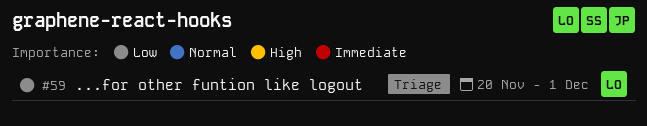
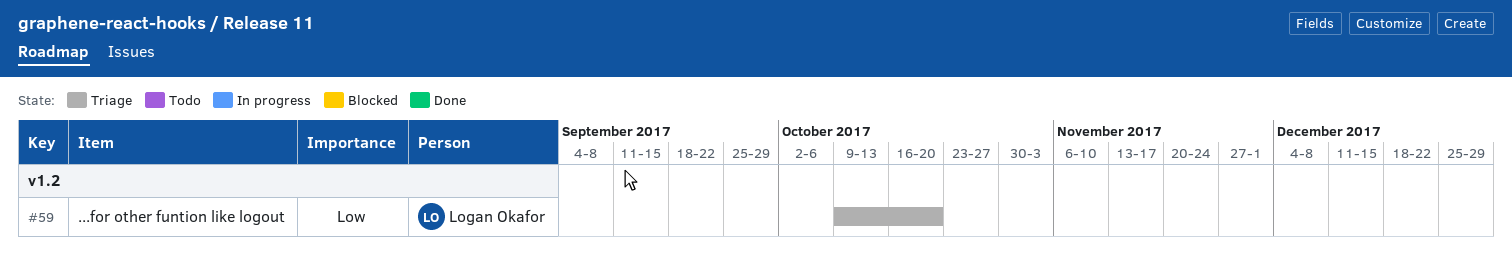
#59, start: Nov 20 -> Oct 9
#59, due: Dec 1 -> Oct 20

